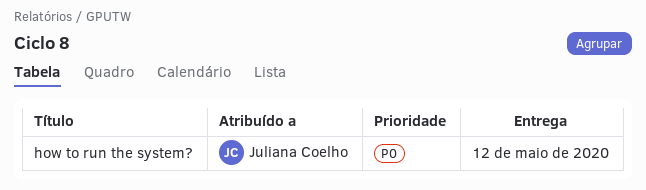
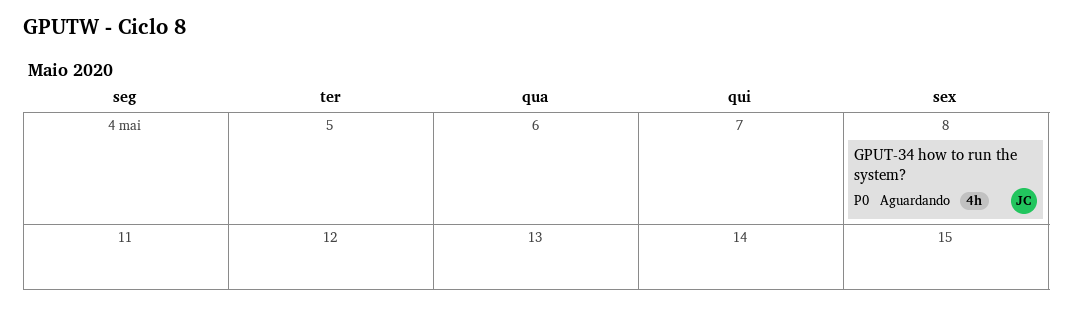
how to run the system?, due: May 12 -> May 8

